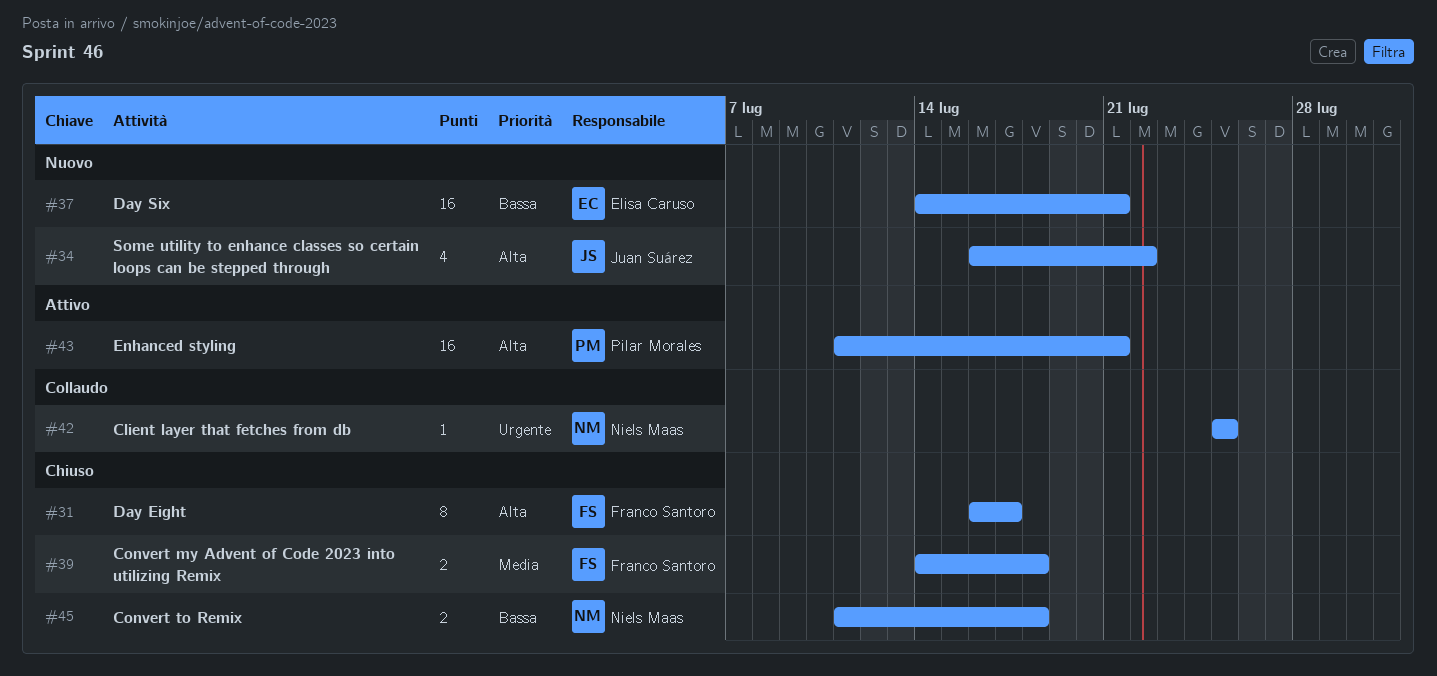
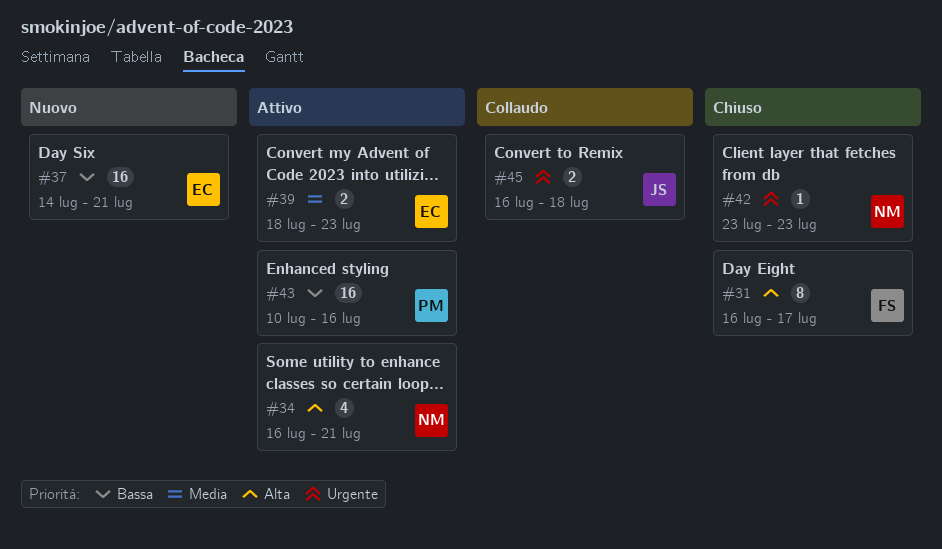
#34, status: Nuovo -> Attivo
#34, owner: Juan Suárez -> Niels Maas
#34, due: Jul 22 -> Jul 21
#39, status: Chiuso -> Attivo
#39, owner: Franco Santoro -> Elisa Caruso
#39, start: Jul 14 -> Jul 18
#39, due: Jul 18 -> Jul 23
#42, status: Collaudo -> Chiuso
#42, start: Jul 25 -> Jul 23
#42, due: Jul 25 -> Jul 23
#43, priority: Alta -> Bassa
#43, start: Jul 11 -> Jul 10
#43, due: Jul 21 -> Jul 16
#45, status: Chiuso -> Collaudo
#45, owner: Niels Maas -> Juan Suárez
#45, priority: Bassa -> Urgente
#45, start: Jul 11 -> Jul 16

